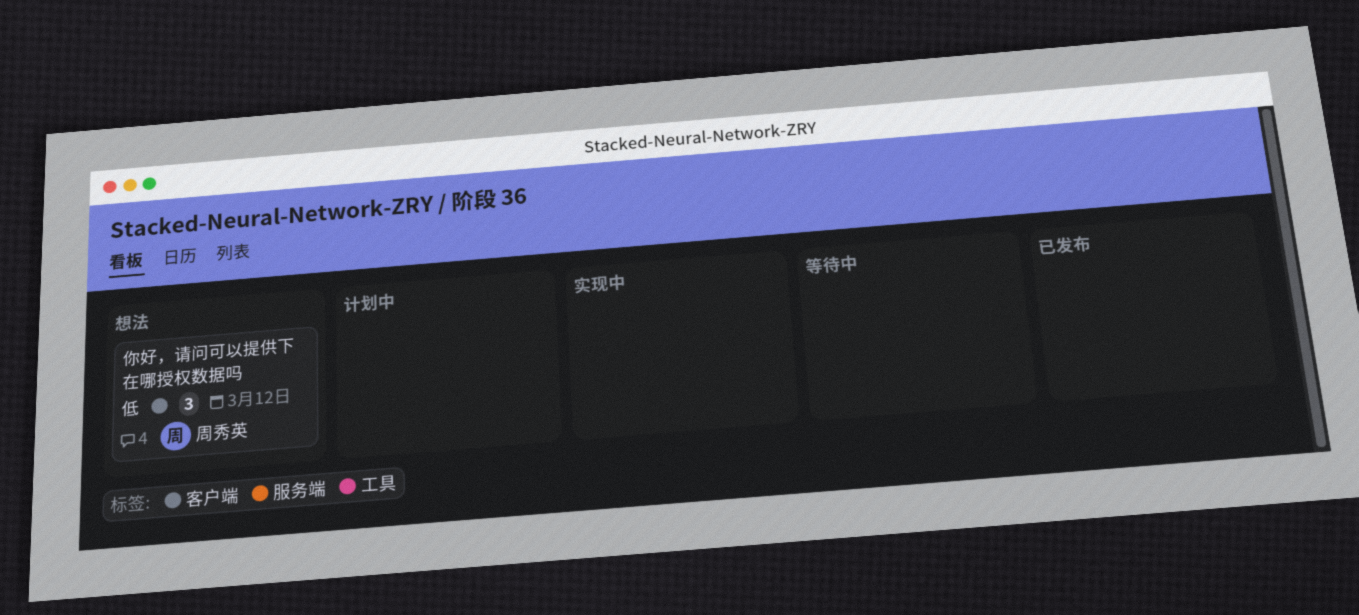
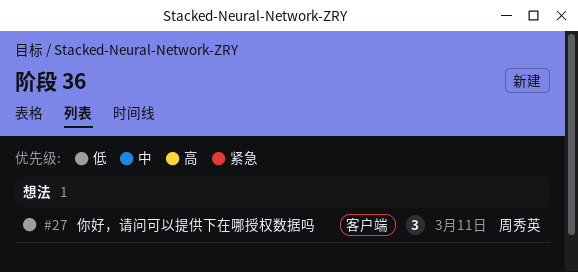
你好，请问可以提供下在哪授权数据吗, due: Mar 12 -> Mar 11

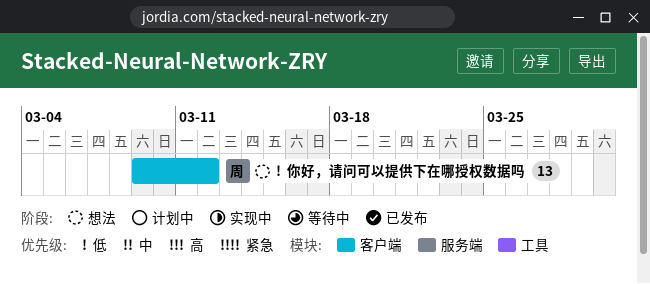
你好，请问可以提供下在哪授权数据吗, estimate: 3 -> 13
你好，请问可以提供下在哪授权数据吗, due: Mar 11 -> Mar 12

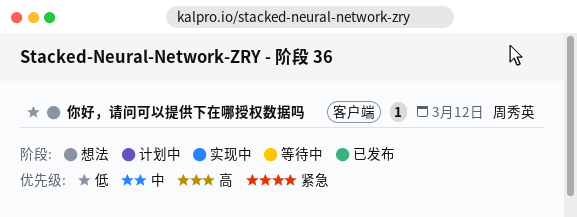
你好，请问可以提供下在哪授权数据吗, estimate: 13 -> 1

